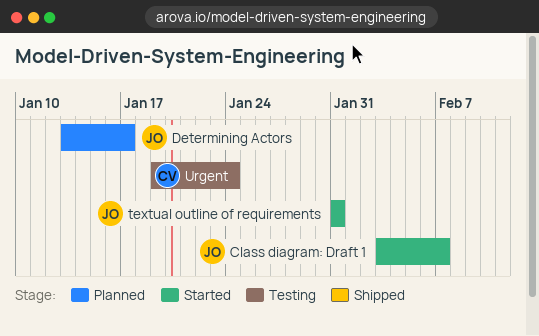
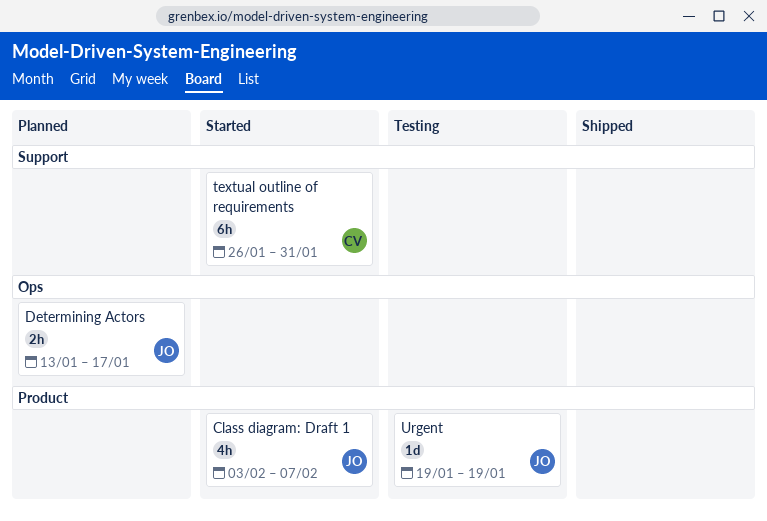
textual outline of requirements, owner: JO -> CV
textual outline of requirements, start: Jan 31 -> Jan 26
Urgent, owner: CV -> JO
Urgent, due: Jan 24 -> Jan 19

